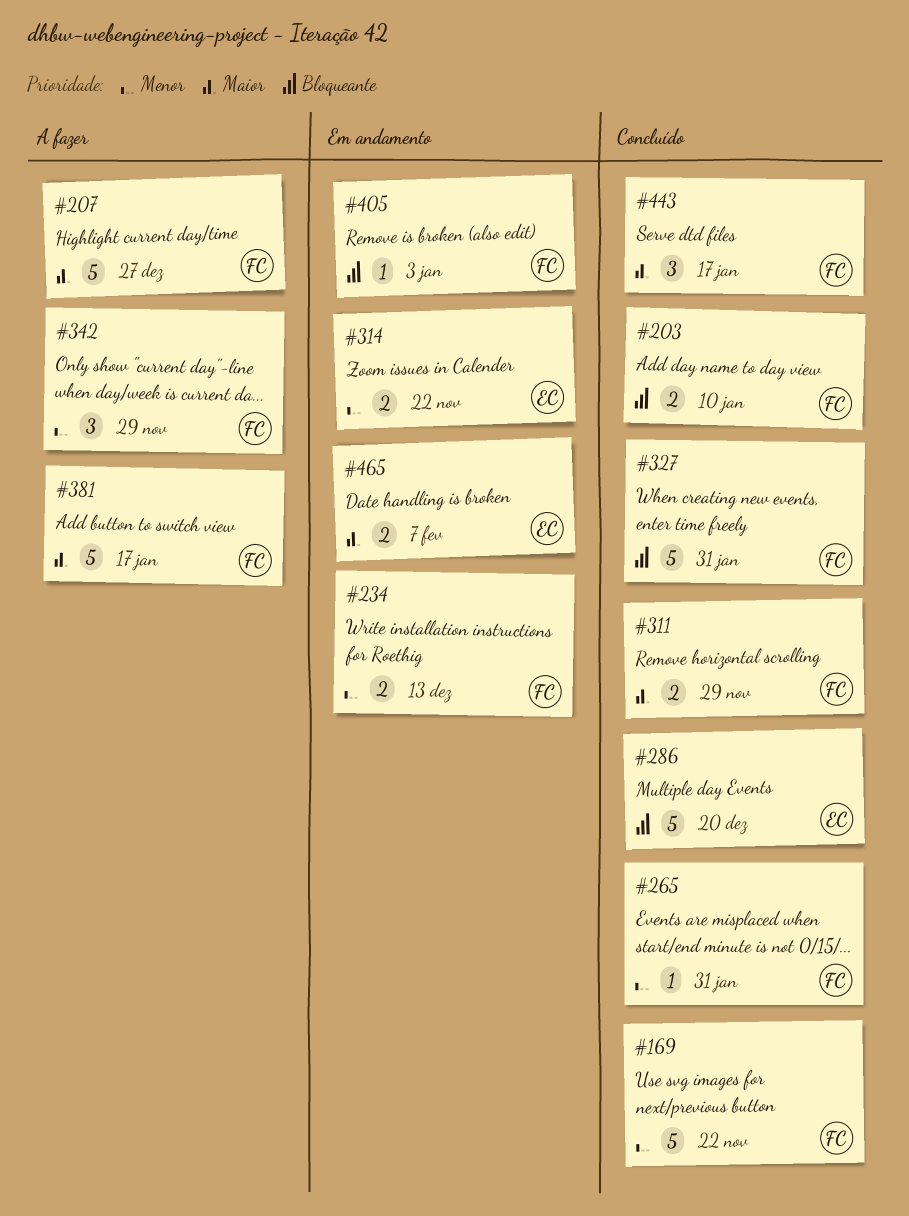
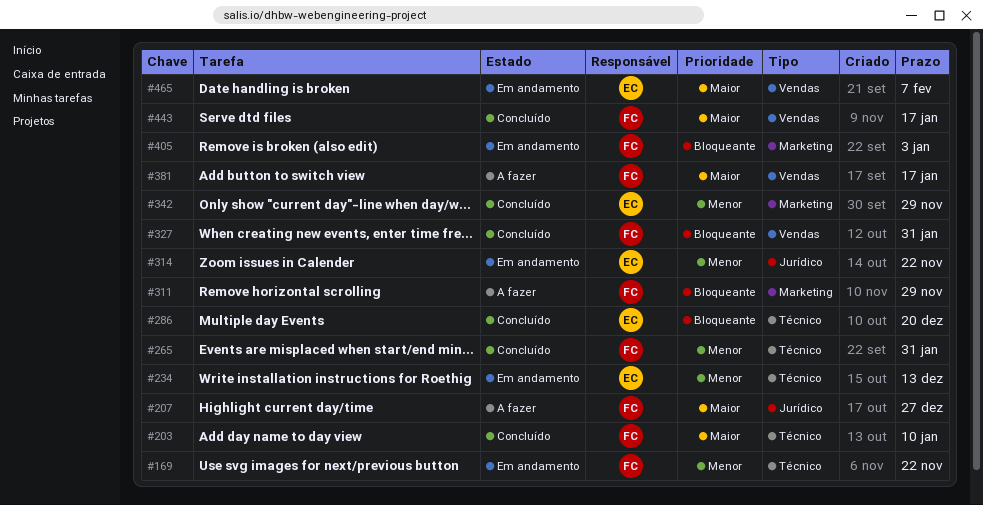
#169, status: Concluído -> Em andamento
#203, priority: Bloqueante -> Maior
#234, owner: FC -> EC
#311, status: Concluído -> A fazer
#311, priority: Maior -> Bloqueante
#342, status: A fazer -> Concluído
#342, owner: FC -> EC

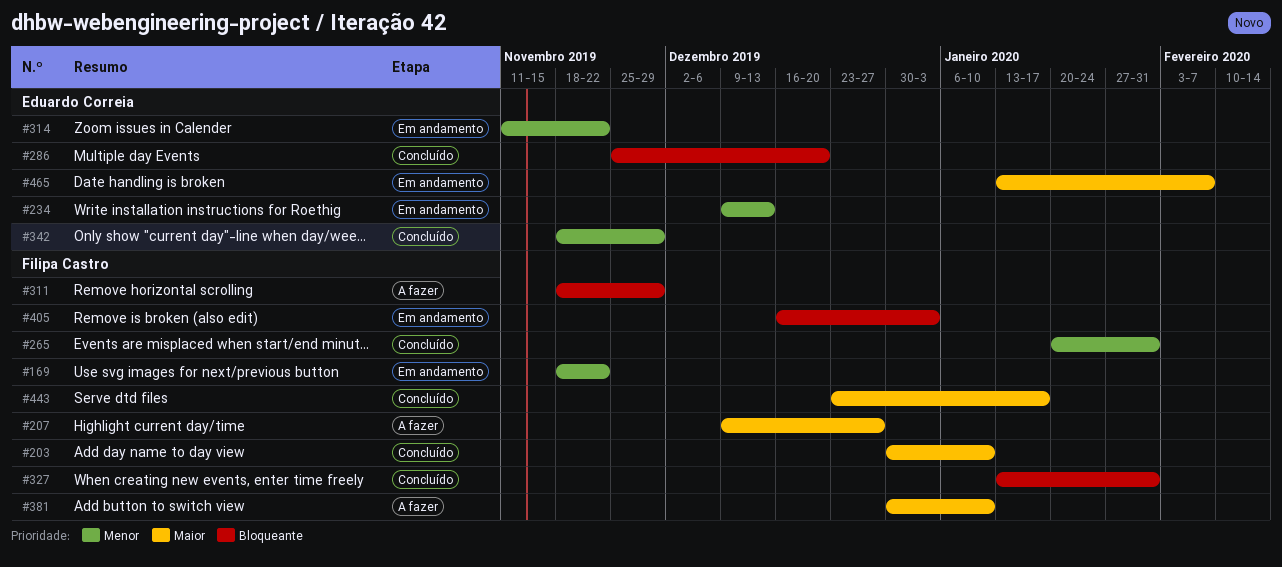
#381, due: Jan 17 -> Jan 10

